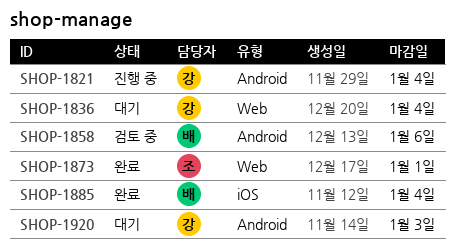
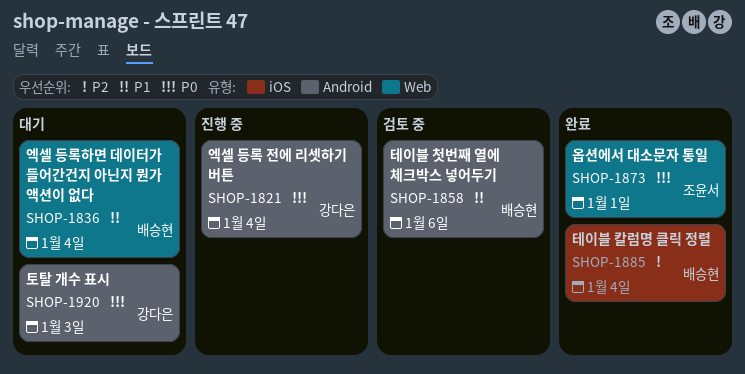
SHOP-1836, owner: 강다은 -> 배승현

